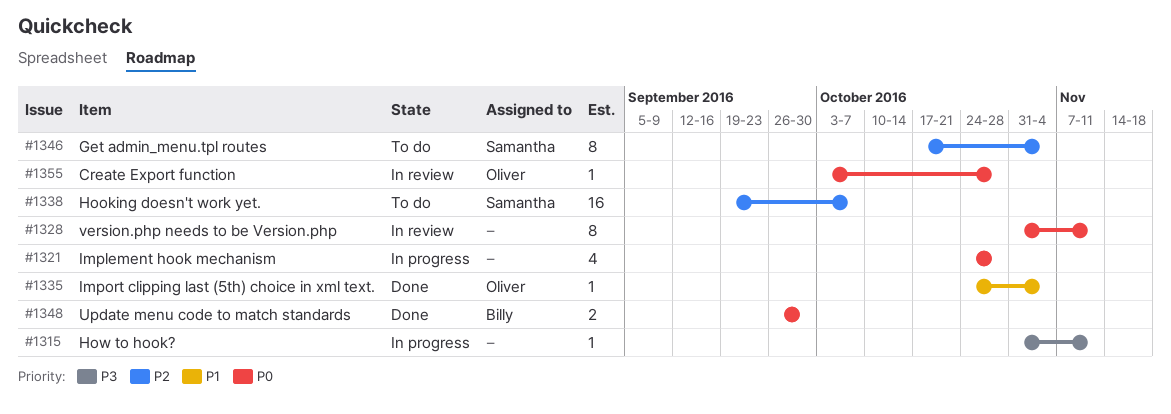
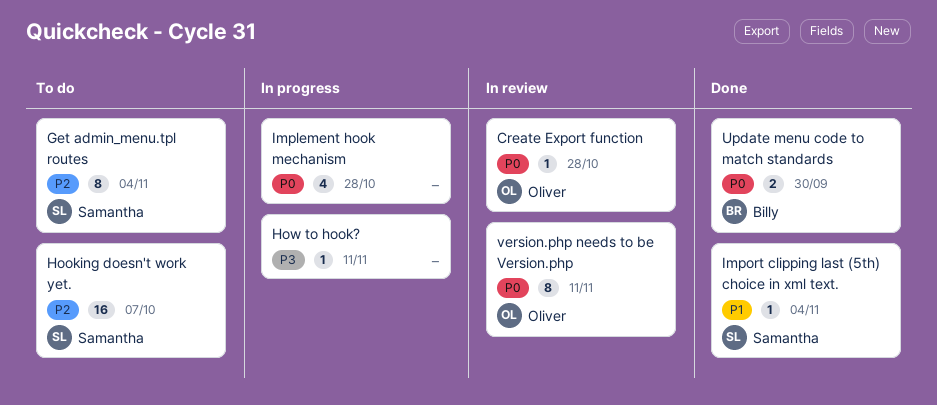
Import clipping last (5th) choice in xml text., owner: Oliver -> Samantha
version.php needs to be Version.php, owner: none -> Oliver

